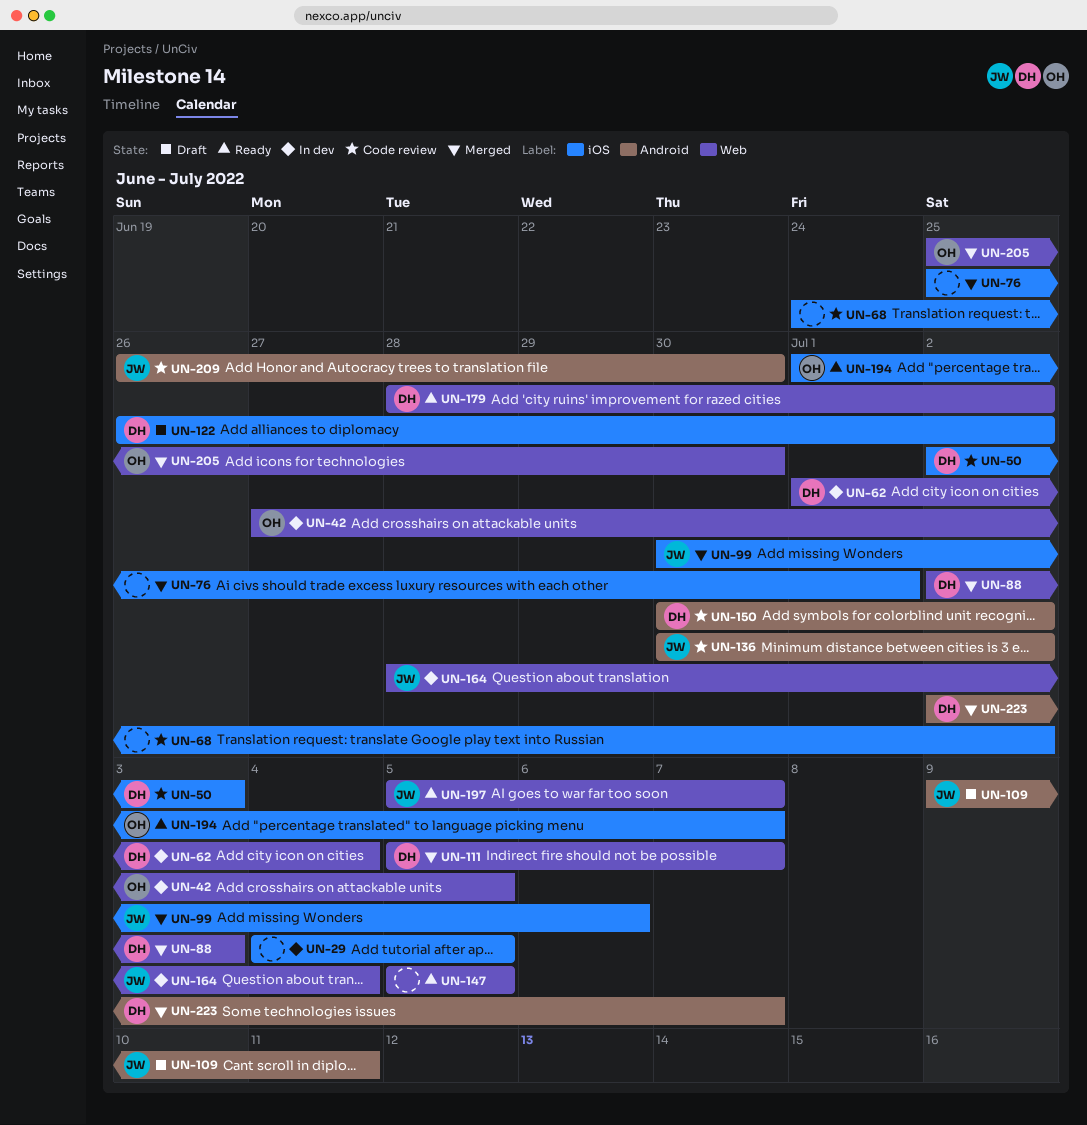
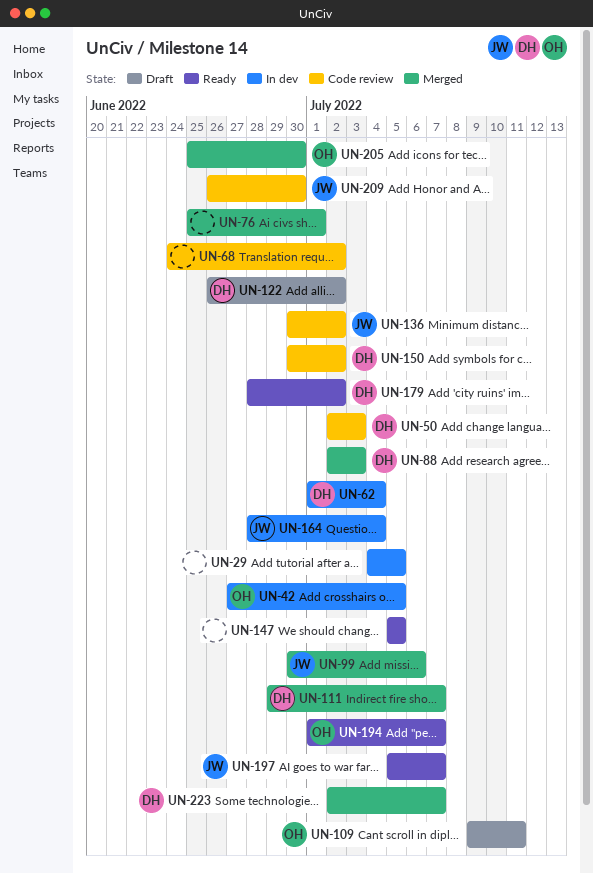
UN-109, owner: JW -> OH
UN-111, start: Jul 5 -> Jun 29

